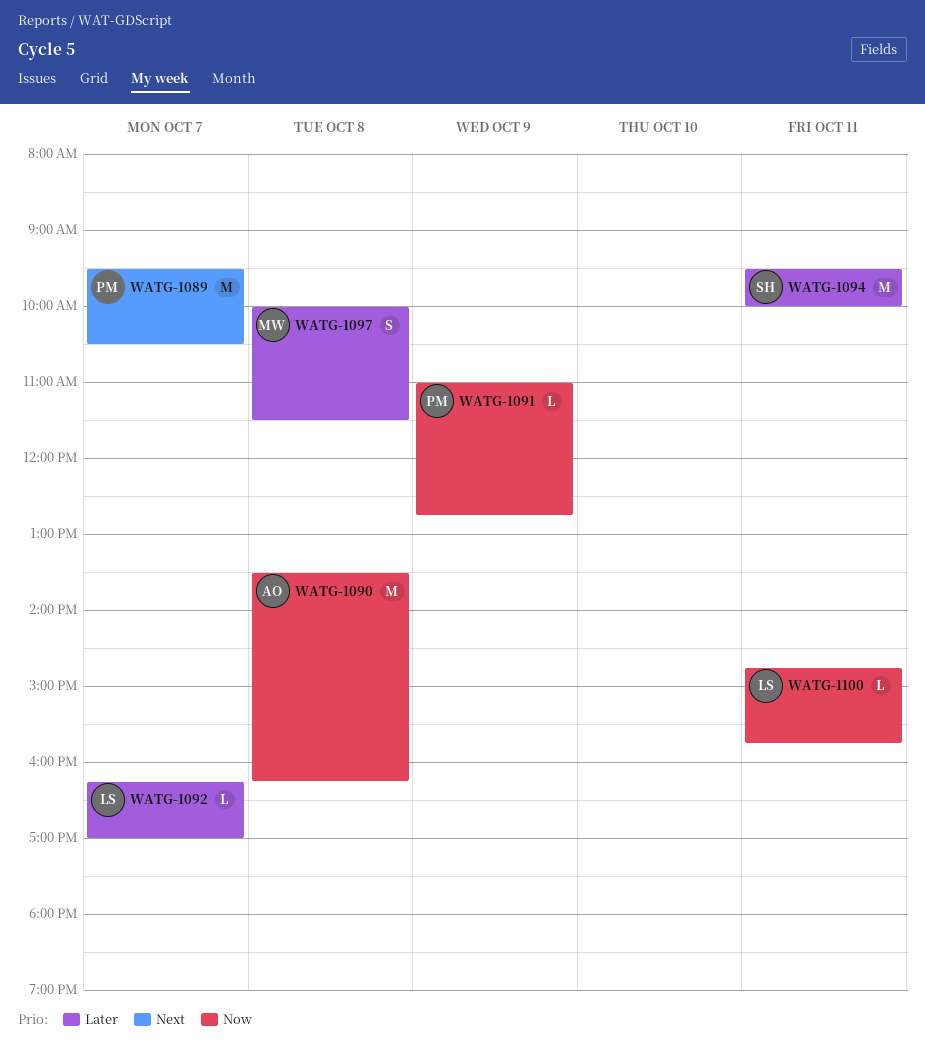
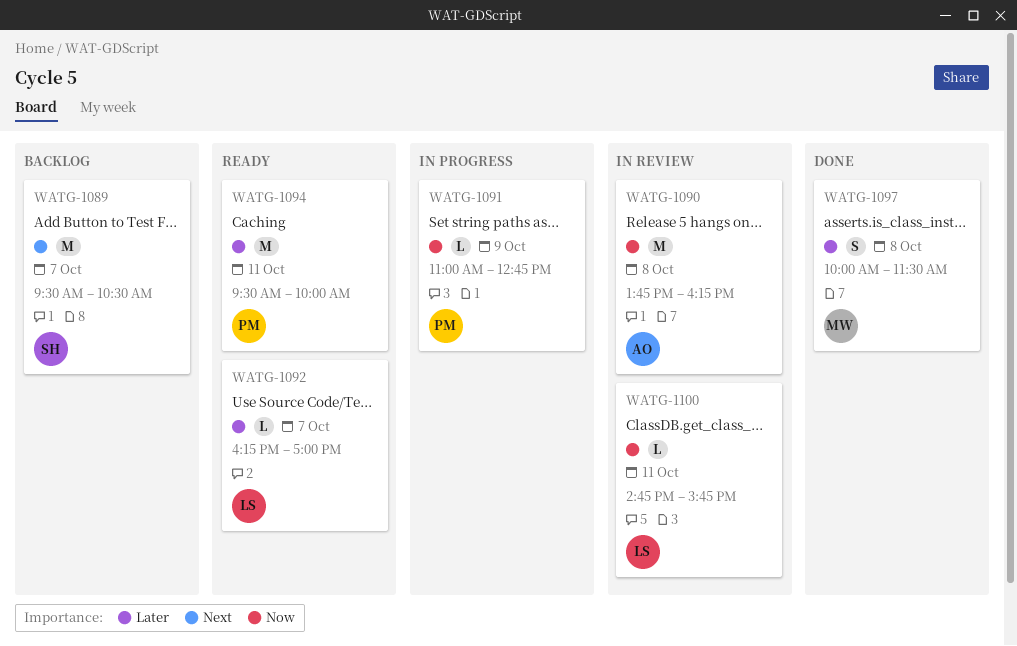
WATG-1089, owner: PM -> SH
WATG-1090, begins: 13:30 -> 13:45
WATG-1094, owner: SH -> PM

